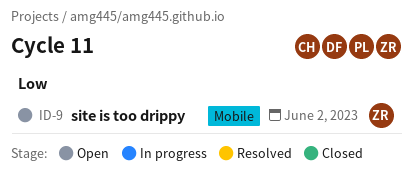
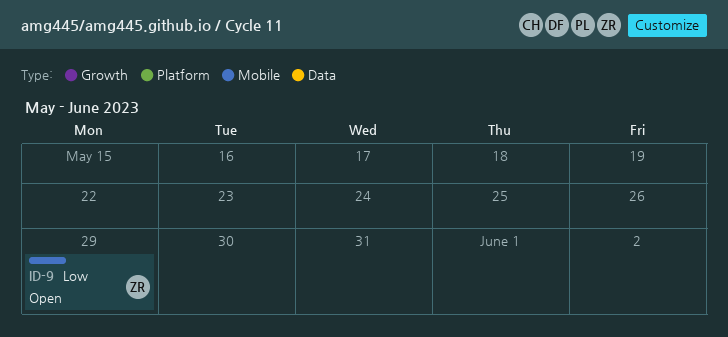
ID-9, due: Jun 2 -> May 29

